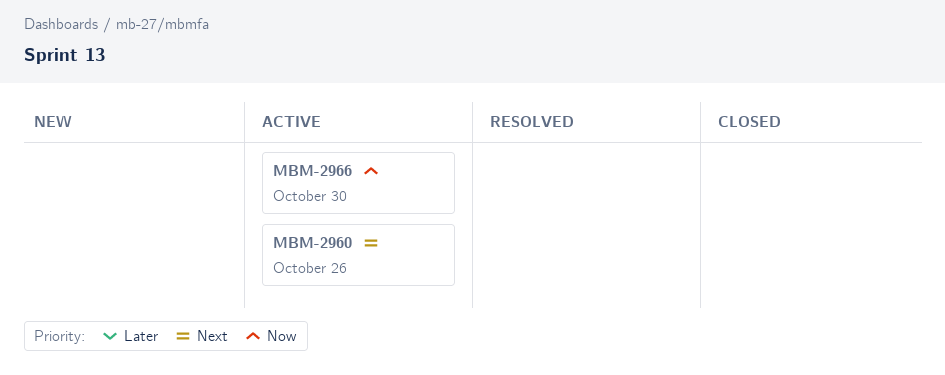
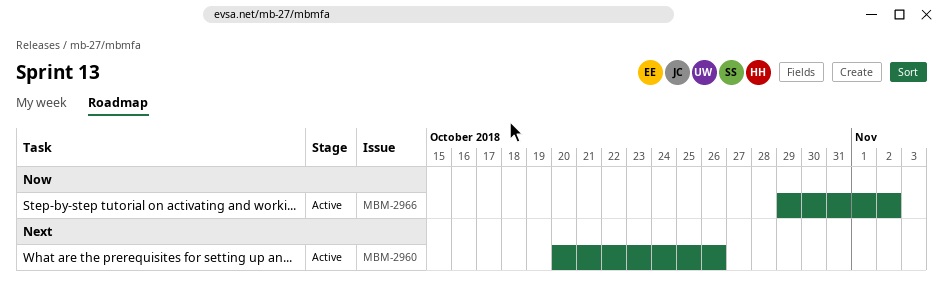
MBM-2966, due: Oct 30 -> Nov 2

